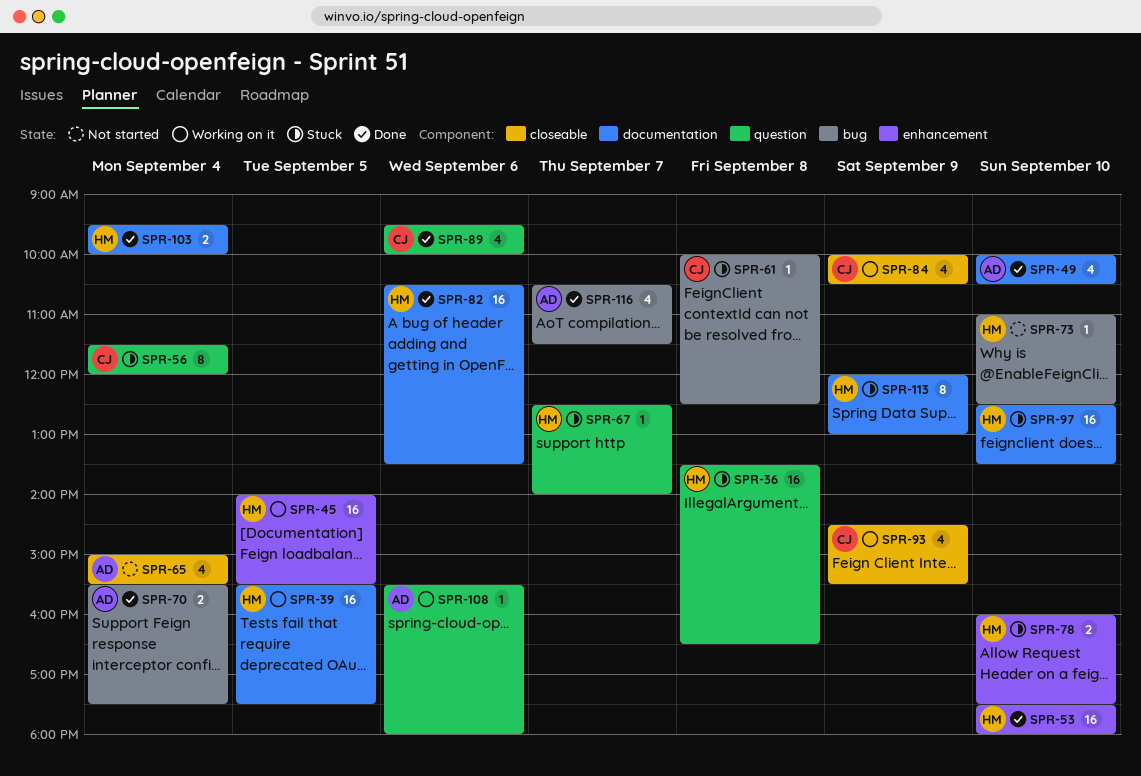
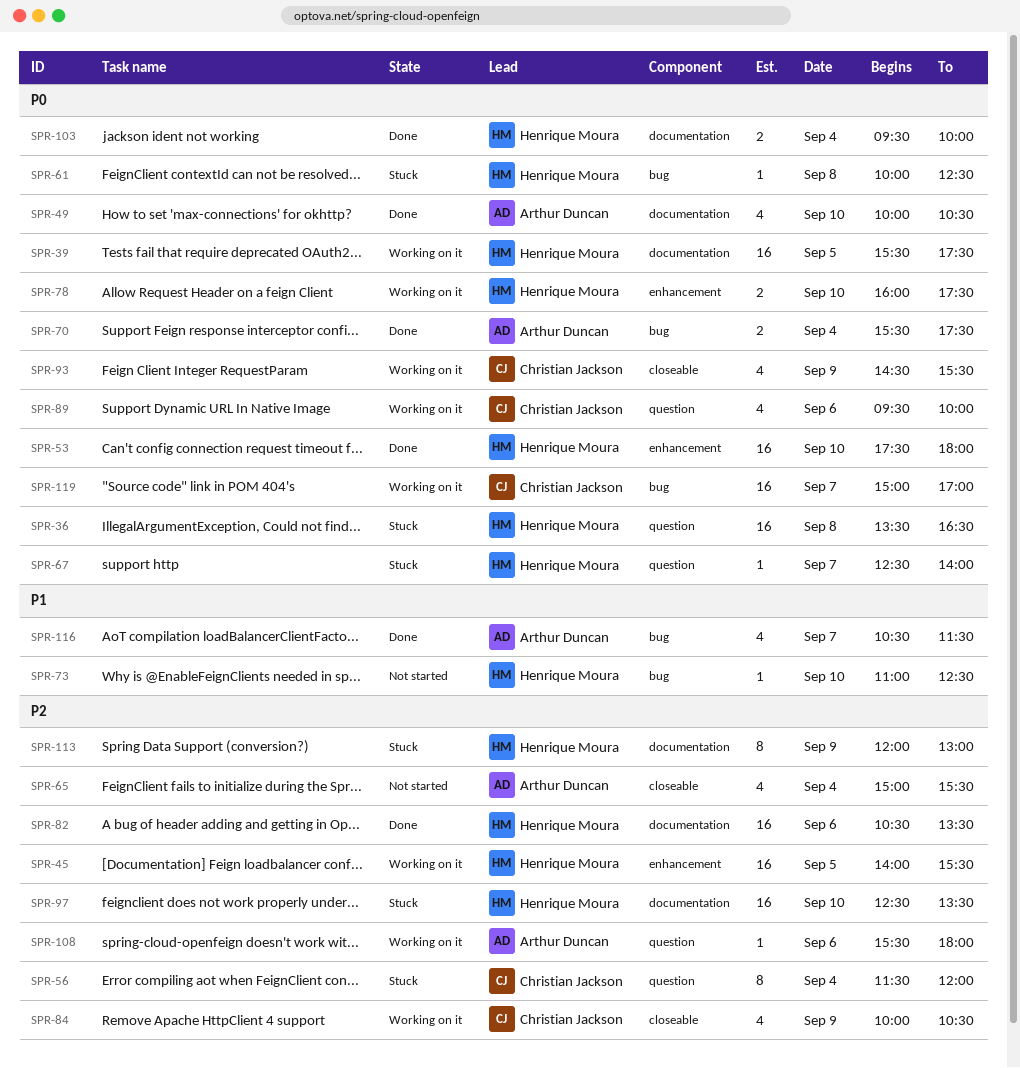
SPR-61, owner: Christian Jackson -> Henrique Moura
SPR-78, status: Stuck -> Working on it
SPR-89, status: Done -> Working on it
SPR-119: none -> present

